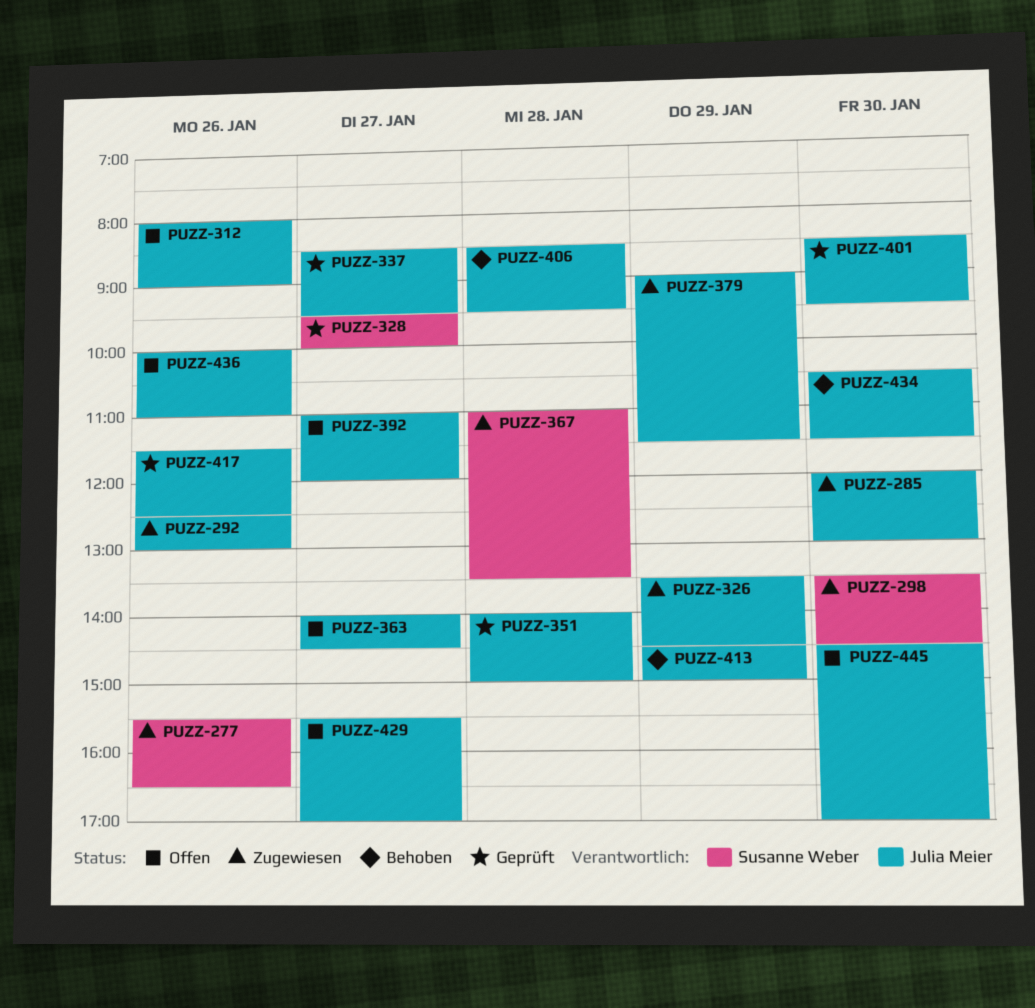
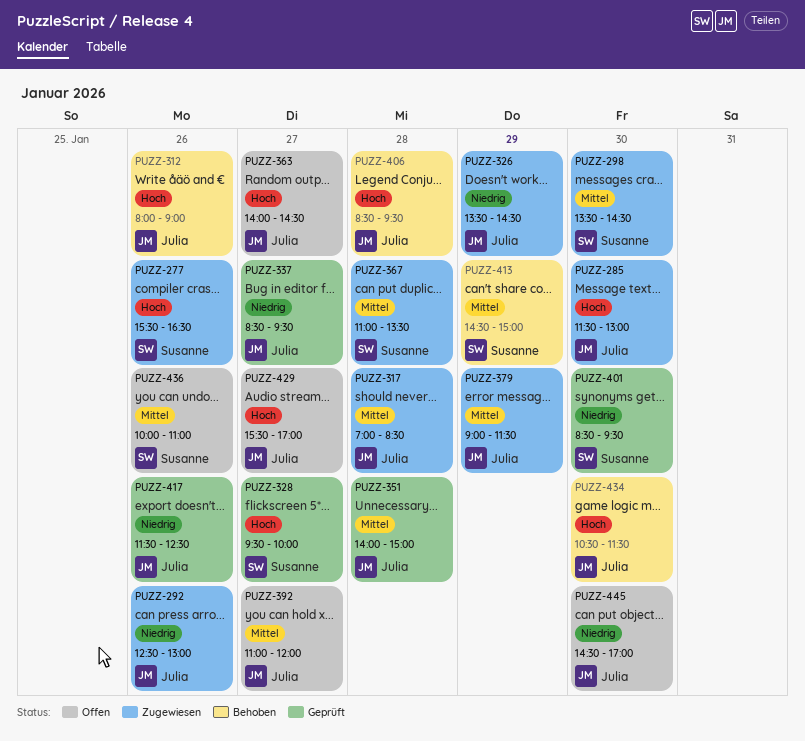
PUZZ-285, begins: 12:00 -> 11:30
PUZZ-312, status: Offen -> Behoben
PUZZ-317: none -> present
PUZZ-401, owner: Julia Meier -> Susanne Weber
PUZZ-413, owner: Julia Meier -> Susanne Weber
PUZZ-436, owner: Julia Meier -> Susanne Weber

